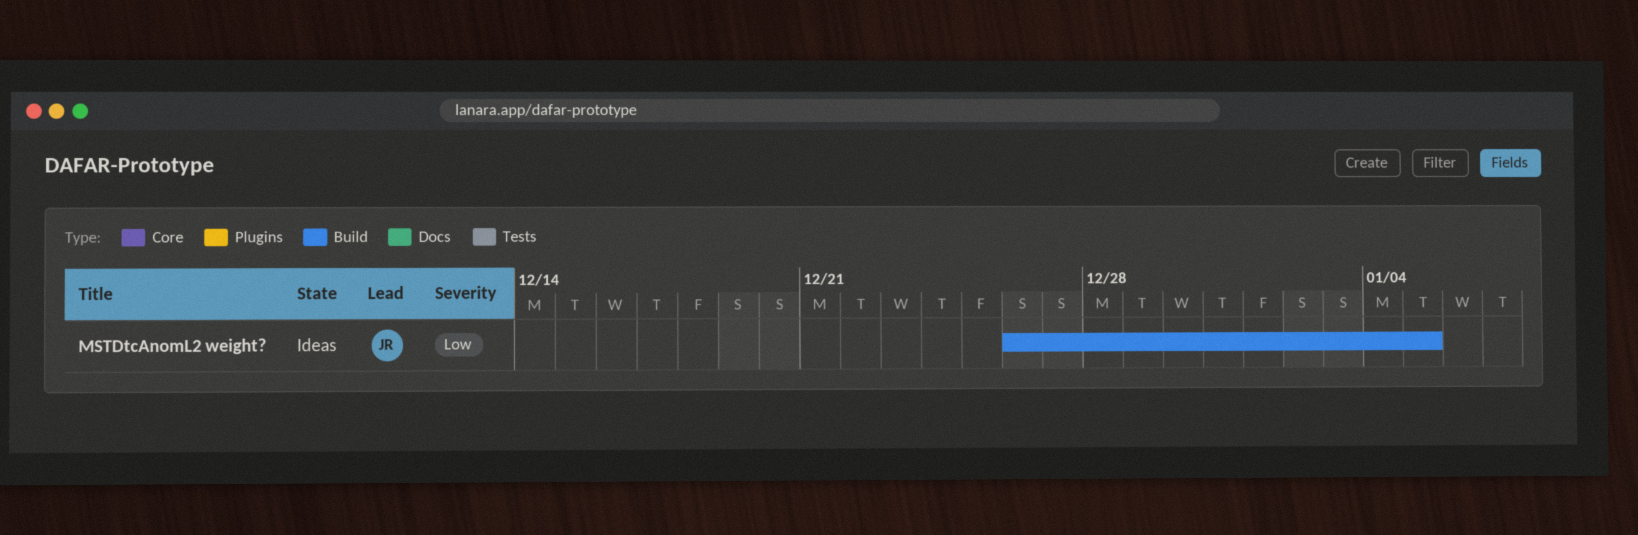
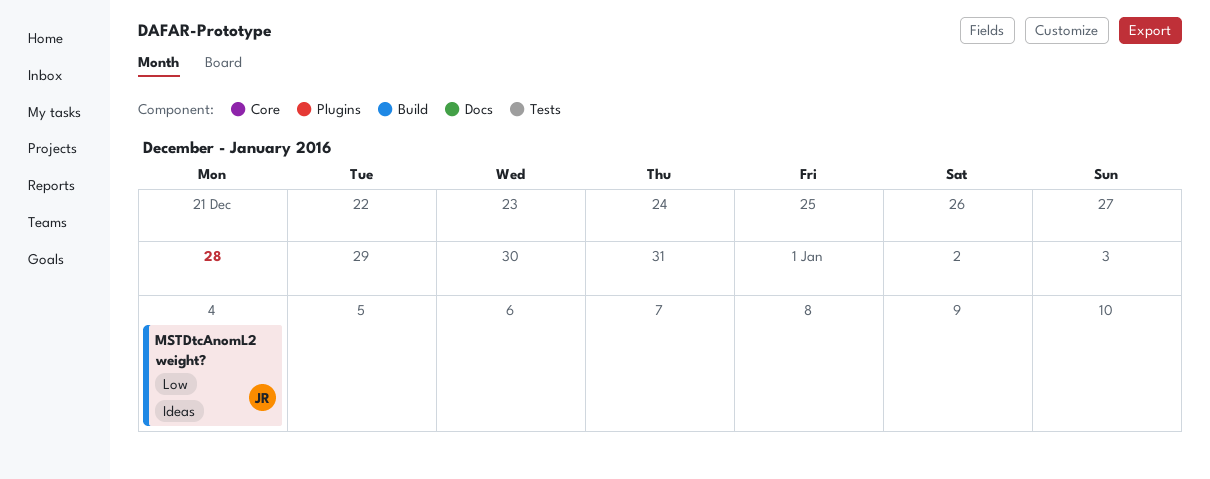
MSTDtcAnomL2 weight?, due: Jan 5 -> Jan 4

